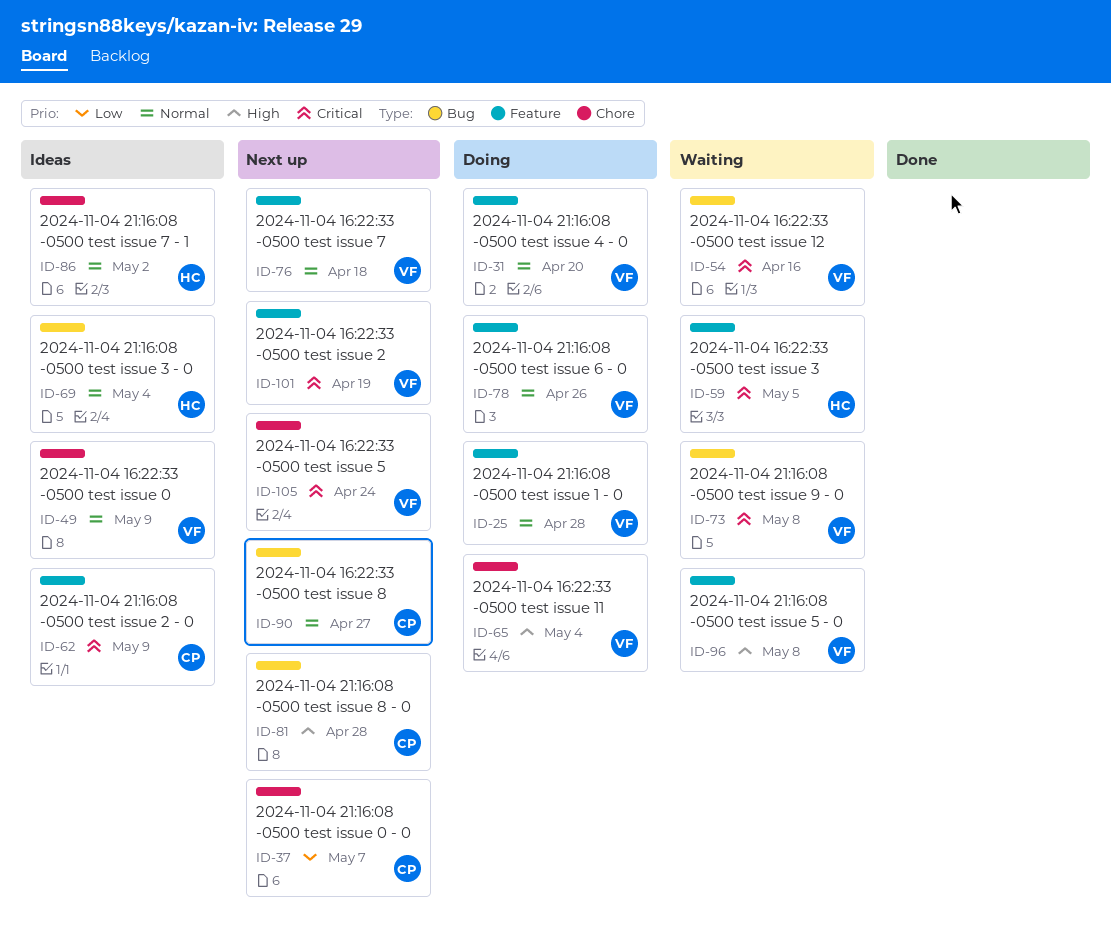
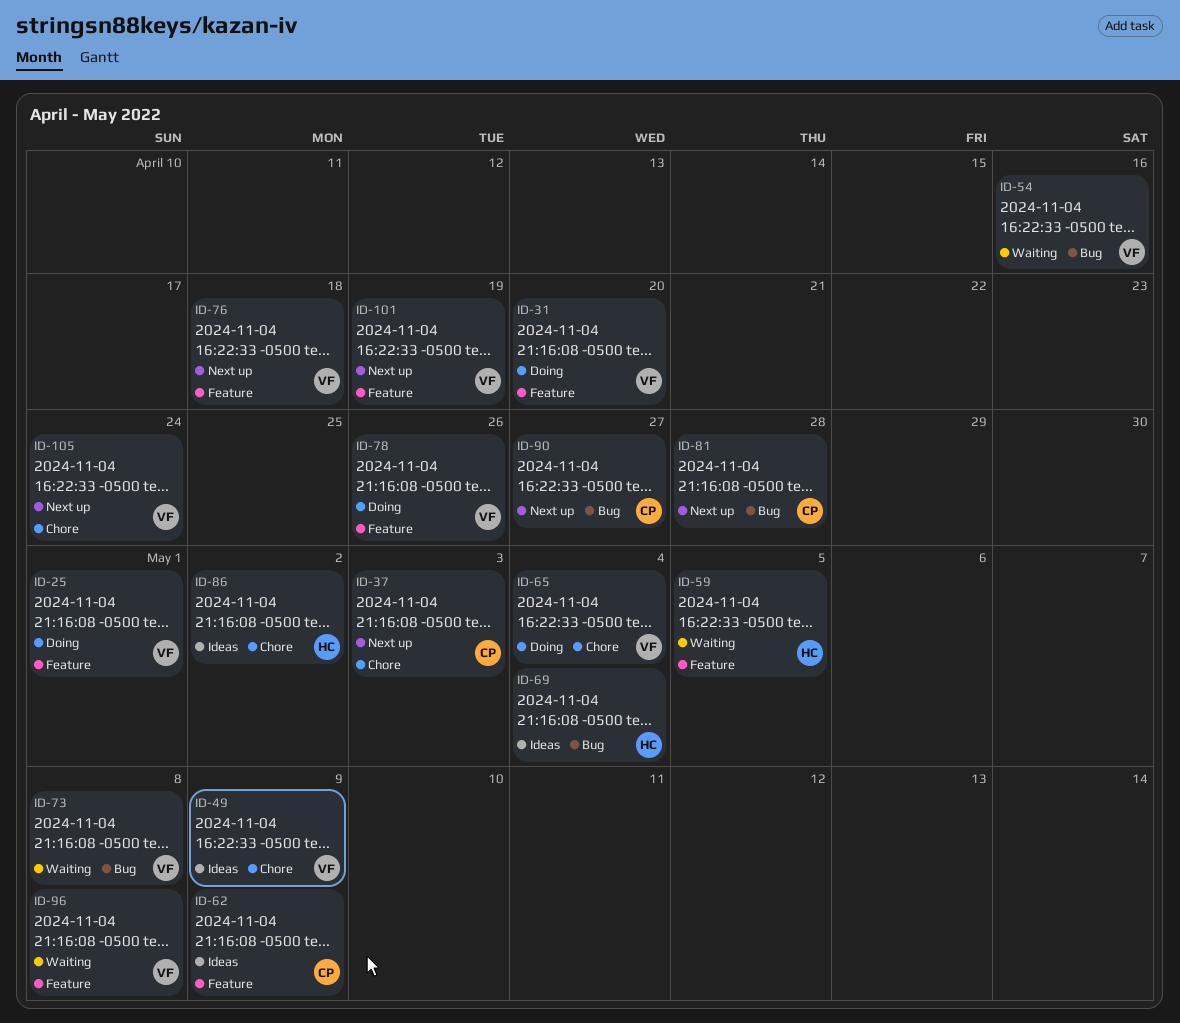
ID-25, due: Apr 28 -> May 1
ID-37, due: May 7 -> May 3

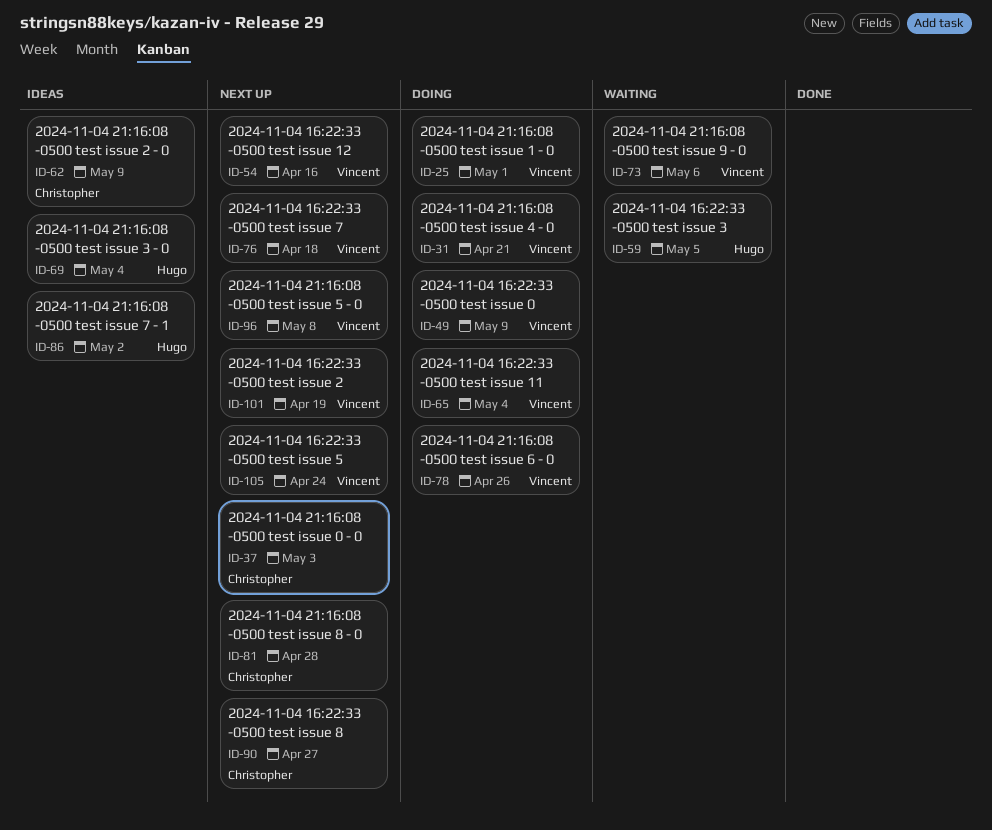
ID-31, due: Apr 20 -> Apr 21
ID-49, status: Ideas -> Doing
ID-54, status: Waiting -> Next up
ID-73, due: May 8 -> May 6
ID-96, status: Waiting -> Next up

